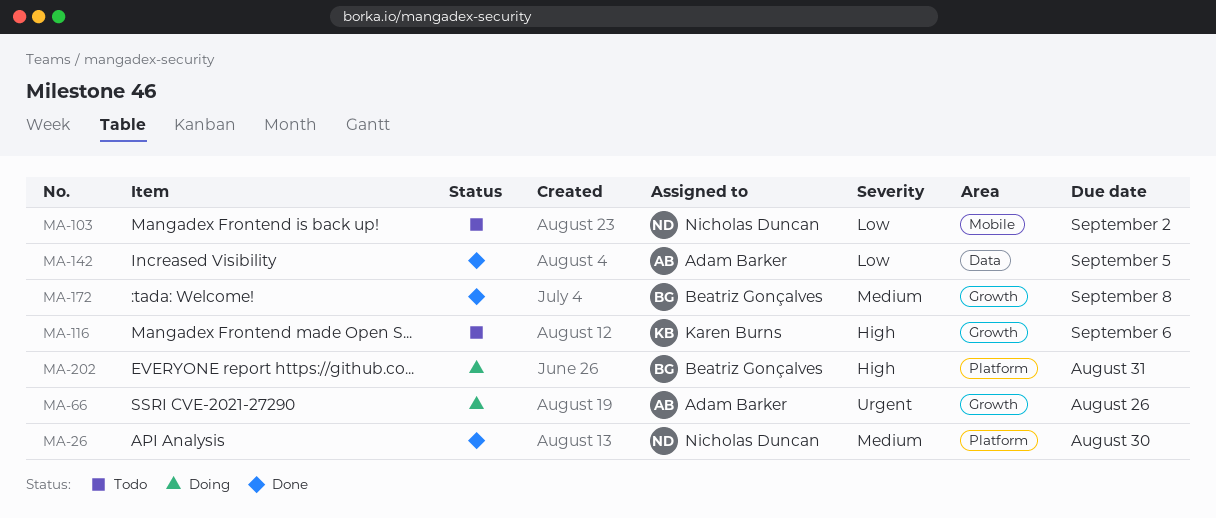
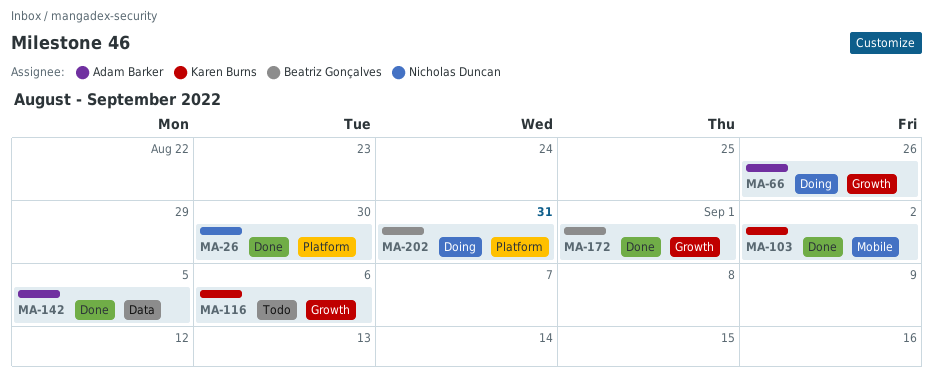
MA-103, status: Todo -> Done
MA-103, owner: Nicholas Duncan -> Karen Burns
MA-172, due: Sep 8 -> Sep 1

